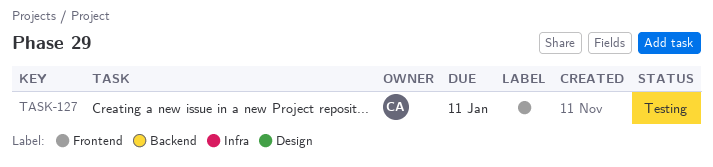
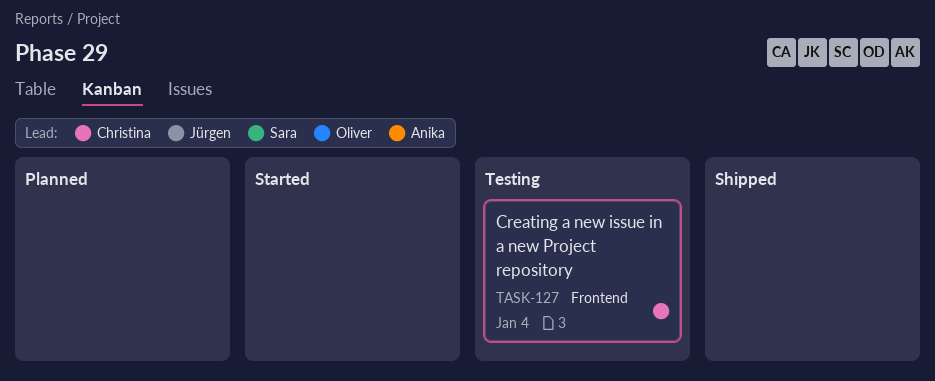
TASK-127, due: Jan 11 -> Jan 4

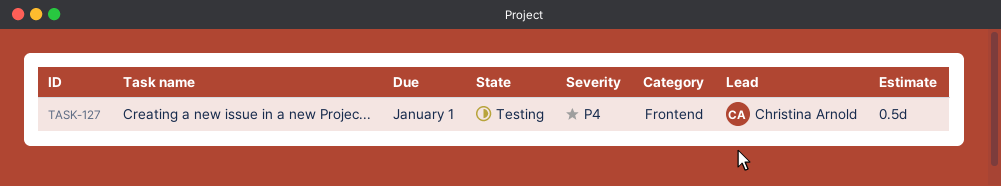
TASK-127, due: Jan 4 -> Jan 1

